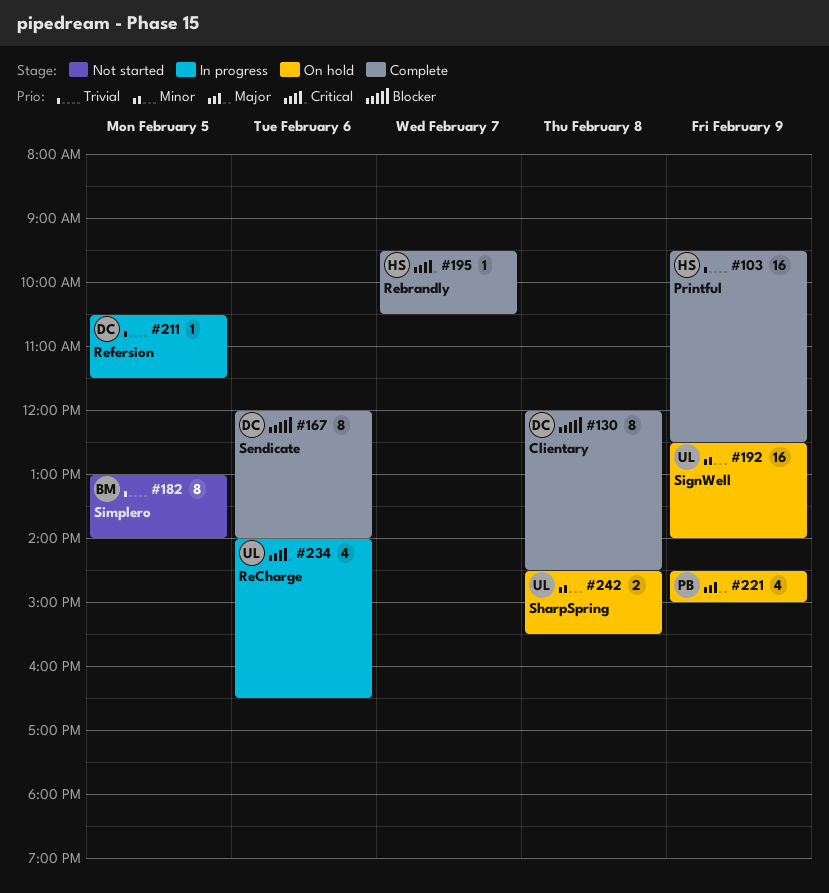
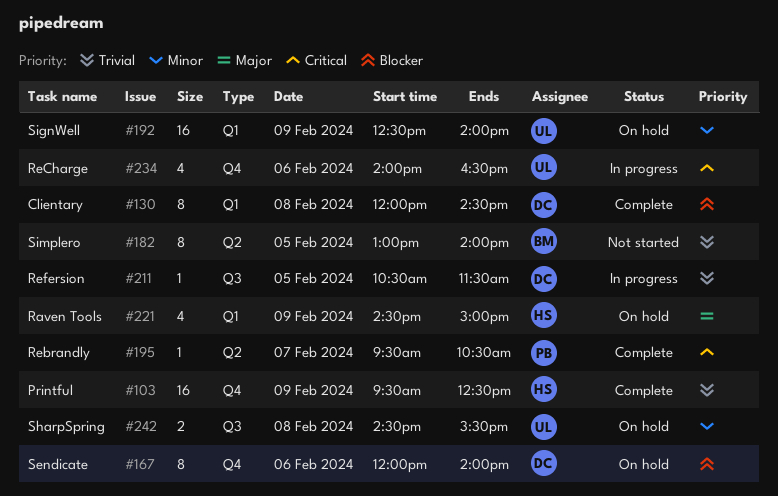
#167, status: Complete -> On hold
#195, owner: HS -> PB
#221, owner: PB -> HS

